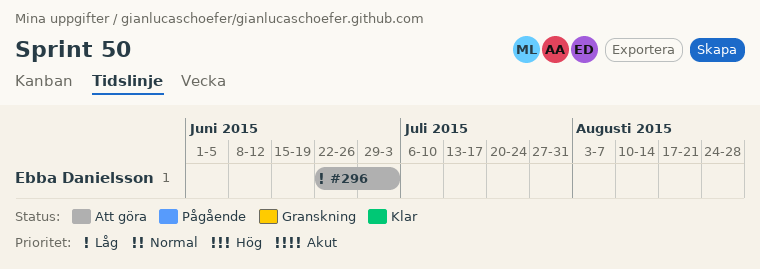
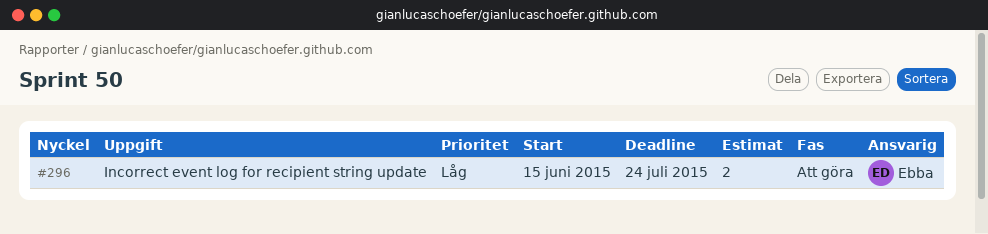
#296, start: Jun 22 -> Jun 15
#296, due: Jul 3 -> Jul 24

